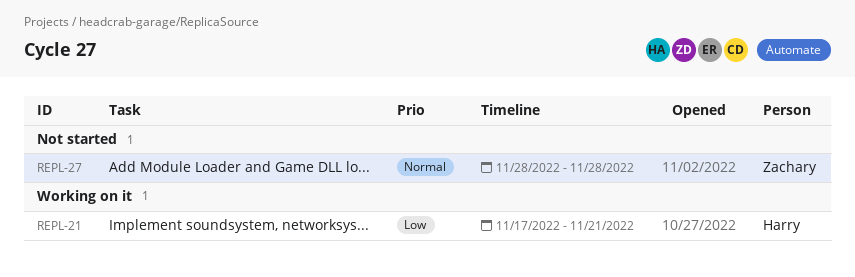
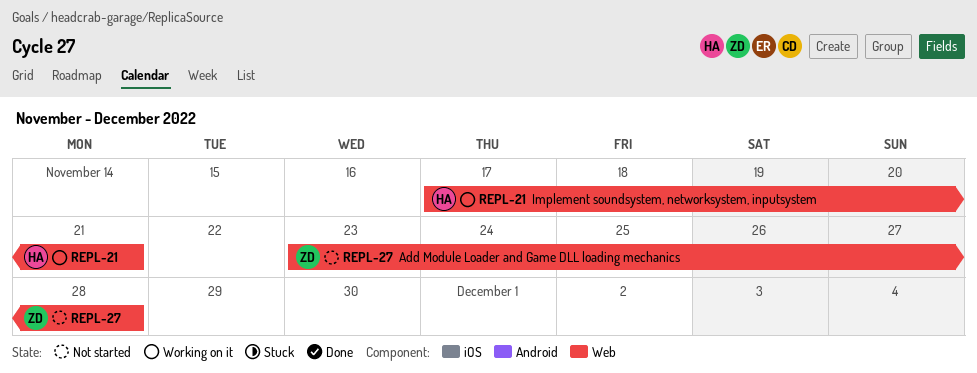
REPL-27, start: Nov 28 -> Nov 23

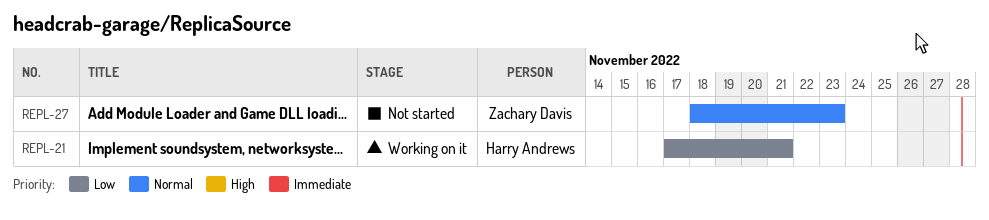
REPL-27, start: Nov 23 -> Nov 18
REPL-27, due: Nov 28 -> Nov 23

